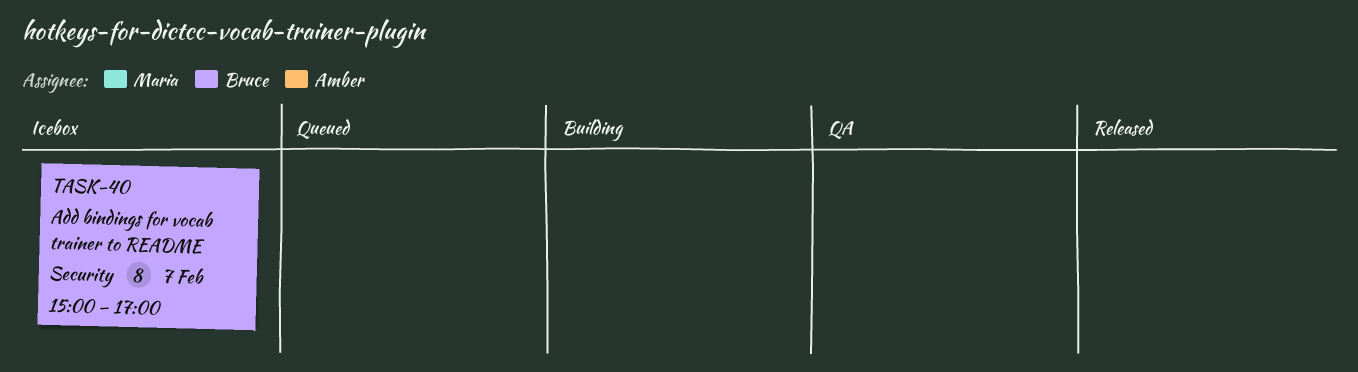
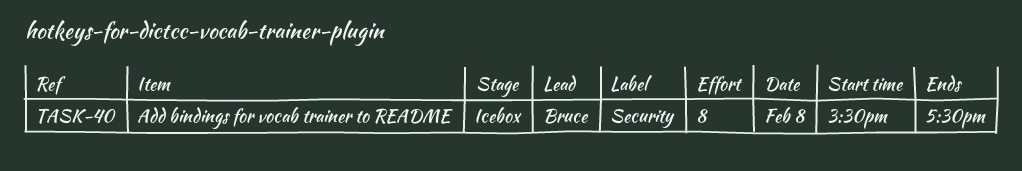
TASK-40, day: Feb 7 -> Feb 8
TASK-40, begins: 15:00 -> 15:30
TASK-40, ends: 17:00 -> 17:30

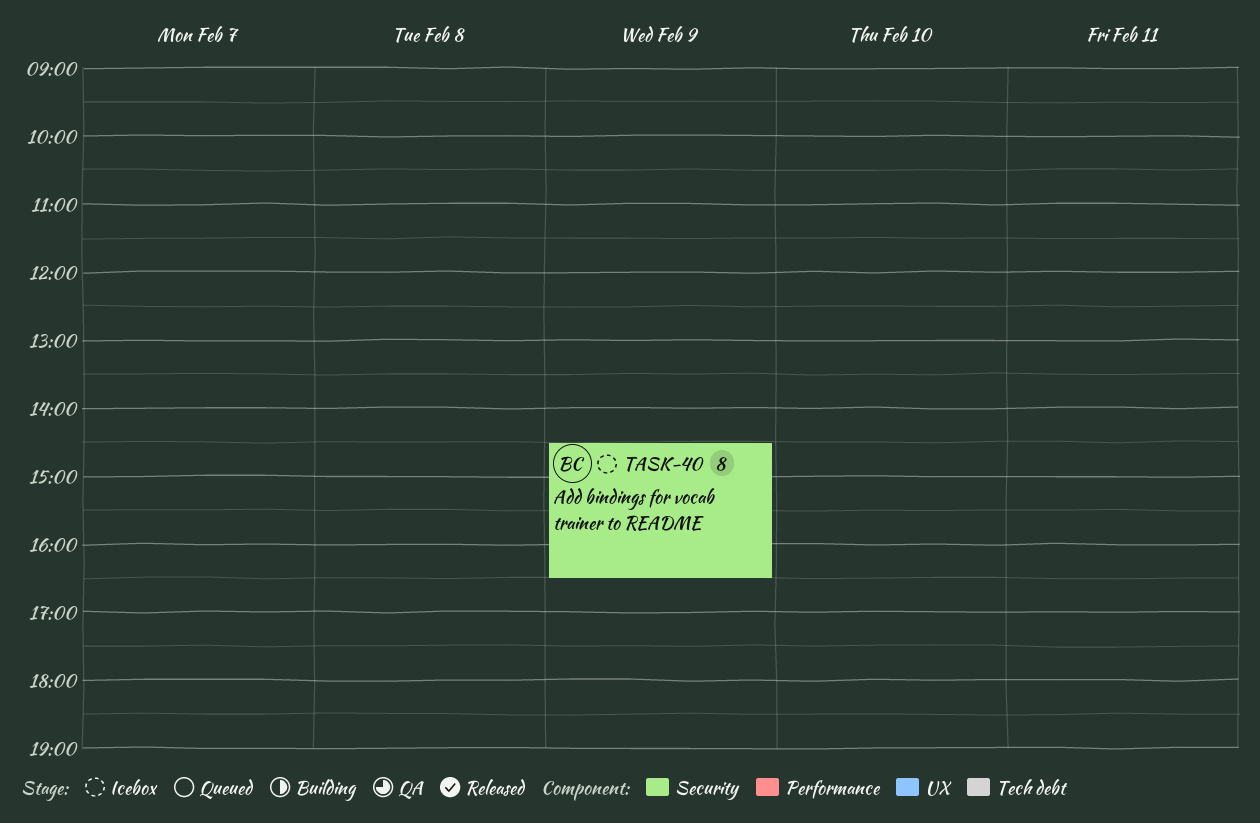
TASK-40, day: Feb 8 -> Feb 9
TASK-40, begins: 15:30 -> 14:30
TASK-40, ends: 17:30 -> 16:30

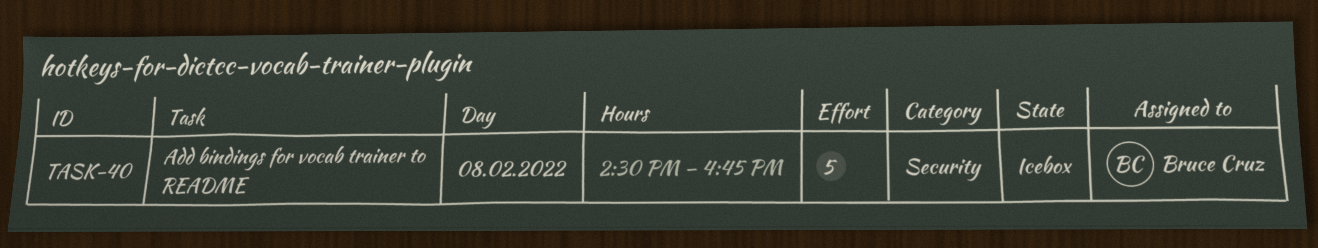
TASK-40, estimate: 8 -> 5
TASK-40, day: Feb 9 -> Feb 8
TASK-40, ends: 16:30 -> 16:45

